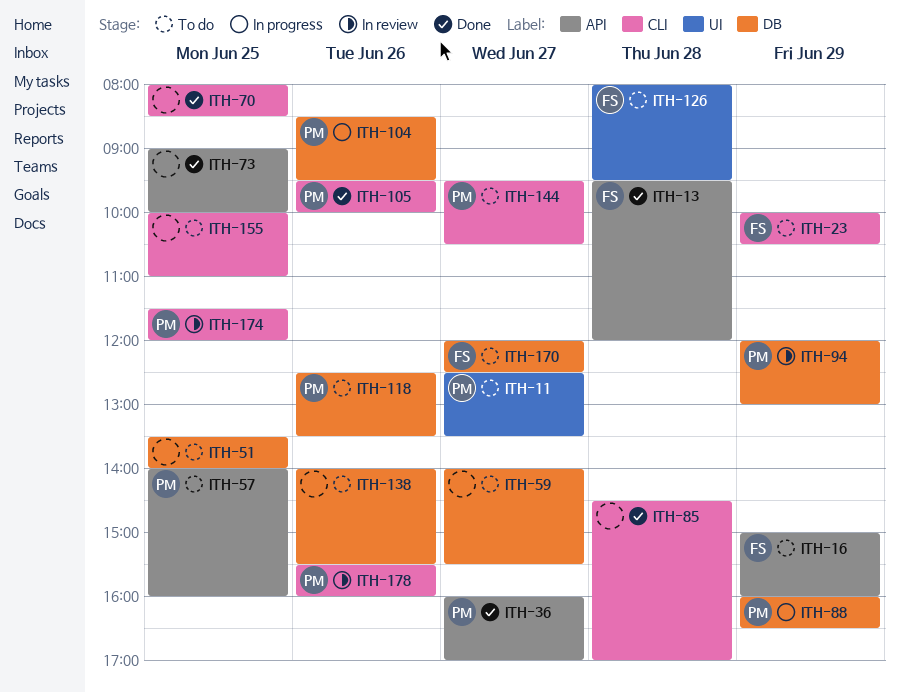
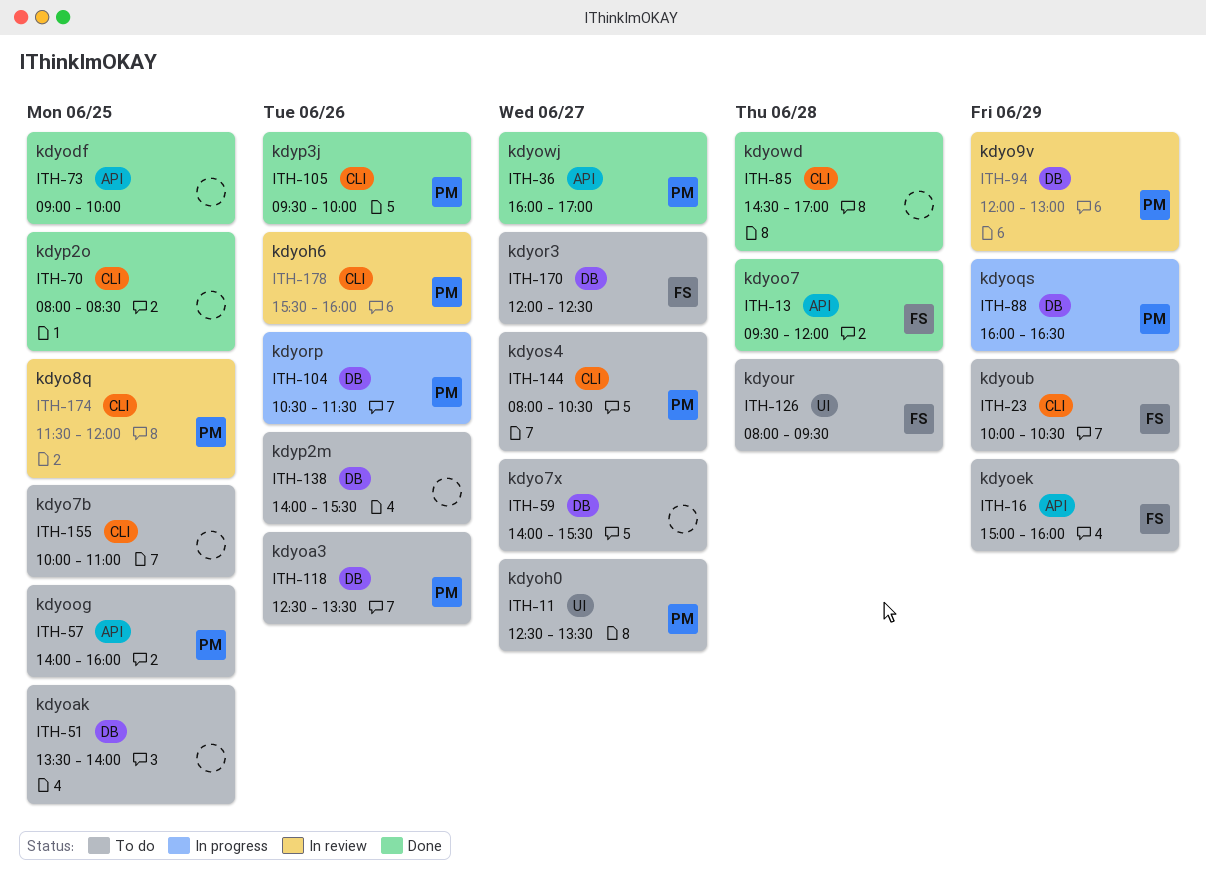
ITH-104, begins: 08:30 -> 10:30
ITH-104, ends: 09:30 -> 11:30
ITH-144, begins: 09:30 -> 08:00

